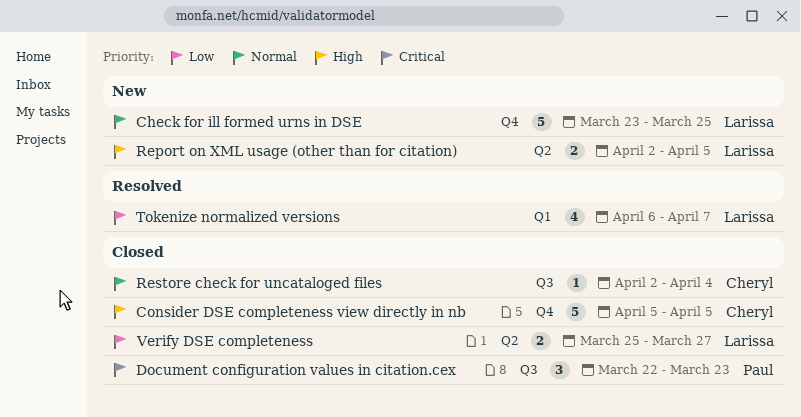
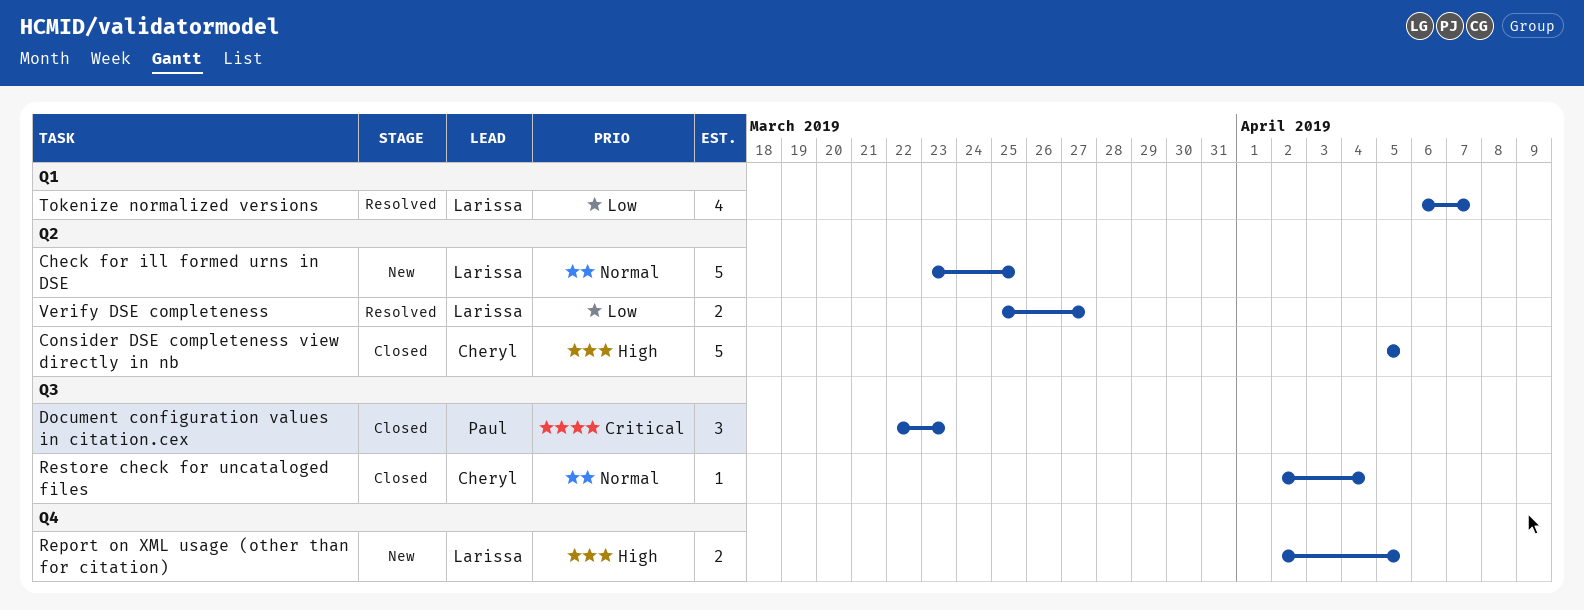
Check for ill formed urns in DSE, label: Q4 -> Q2
Consider DSE completeness view directly in nb, label: Q4 -> Q2
Report on XML usage (other than for citation), label: Q2 -> Q4
Verify DSE completeness, status: Closed -> Resolved

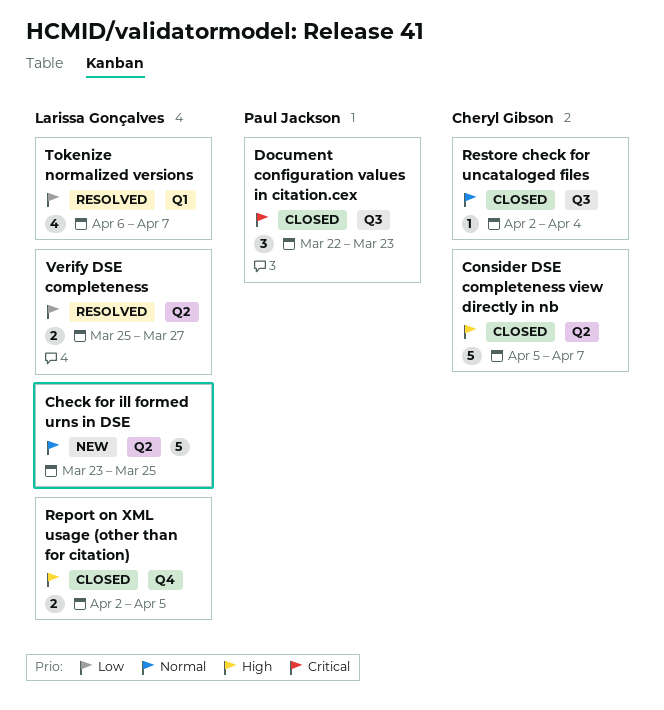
Consider DSE completeness view directly in nb, due: Apr 5 -> Apr 7
Report on XML usage (other than for citation), status: New -> Closed

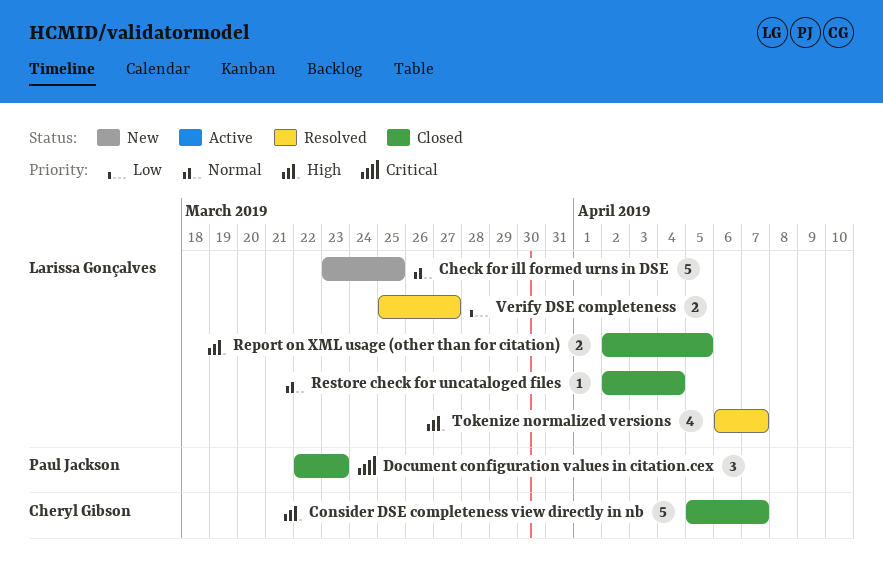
Restore check for uncataloged files, owner: Cheryl Gibson -> Larissa Gonçalves
Tokenize normalized versions, priority: Low -> High

